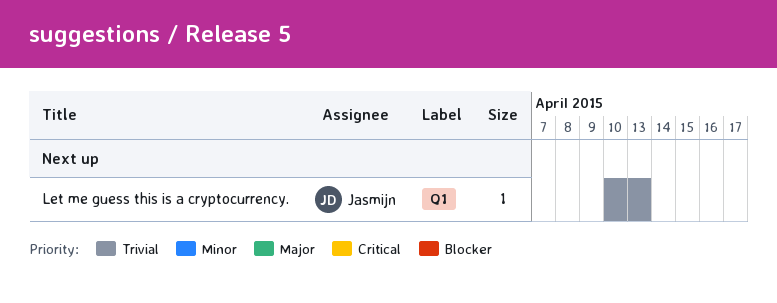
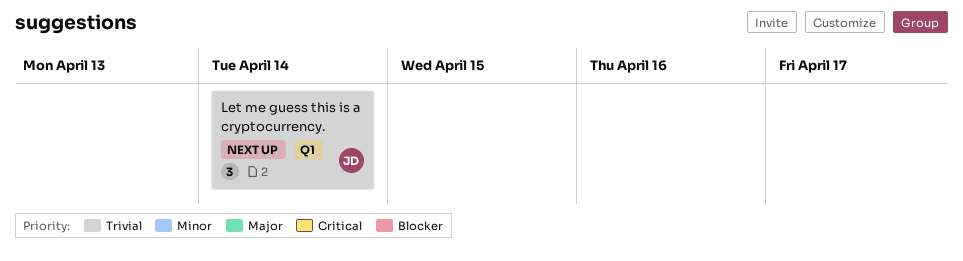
Let me guess this is a cryptocurrency., estimate: 1 -> 3
Let me guess this is a cryptocurrency., due: Apr 13 -> Apr 14

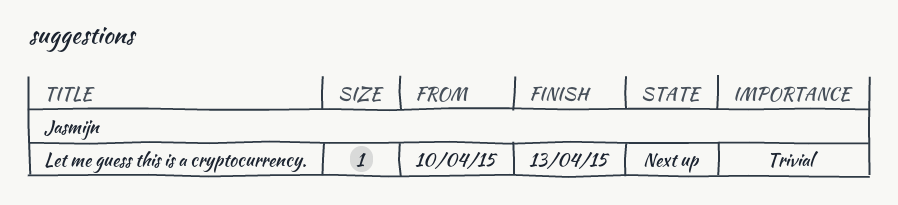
Let me guess this is a cryptocurrency., estimate: 3 -> 1
Let me guess this is a cryptocurrency., due: Apr 14 -> Apr 13

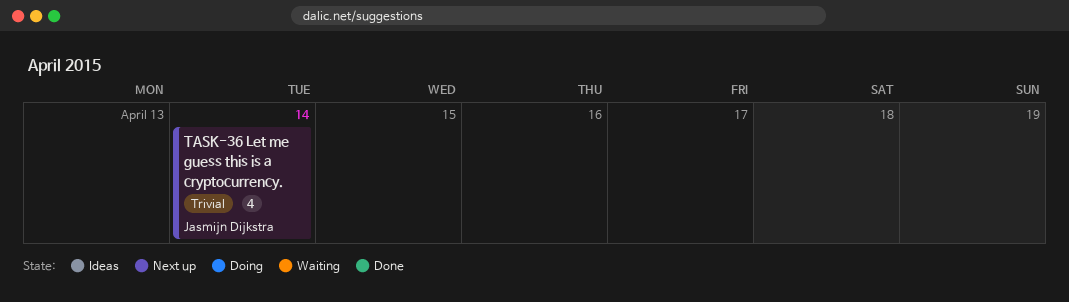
Let me guess this is a cryptocurrency., estimate: 1 -> 4
Let me guess this is a cryptocurrency., due: Apr 13 -> Apr 14

